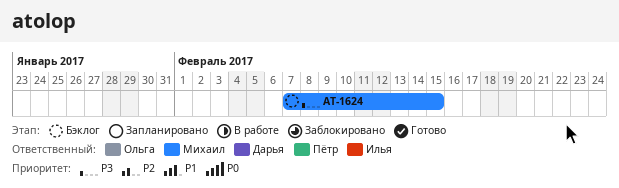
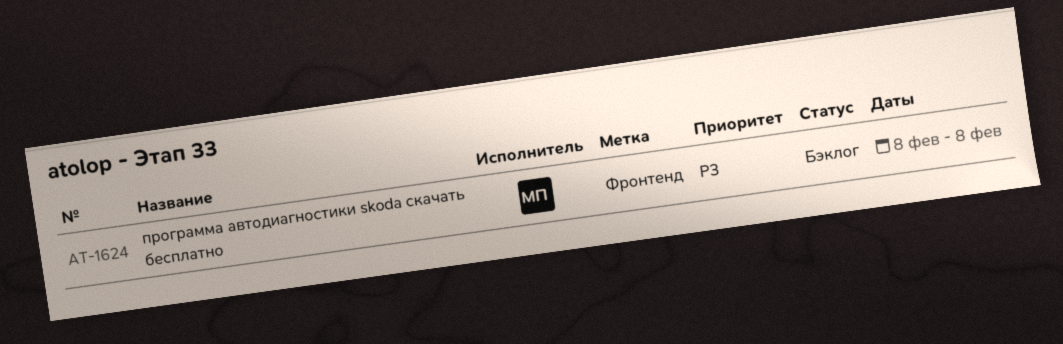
AT-1624, start: Feb 7 -> Feb 8
AT-1624, due: Feb 15 -> Feb 8

